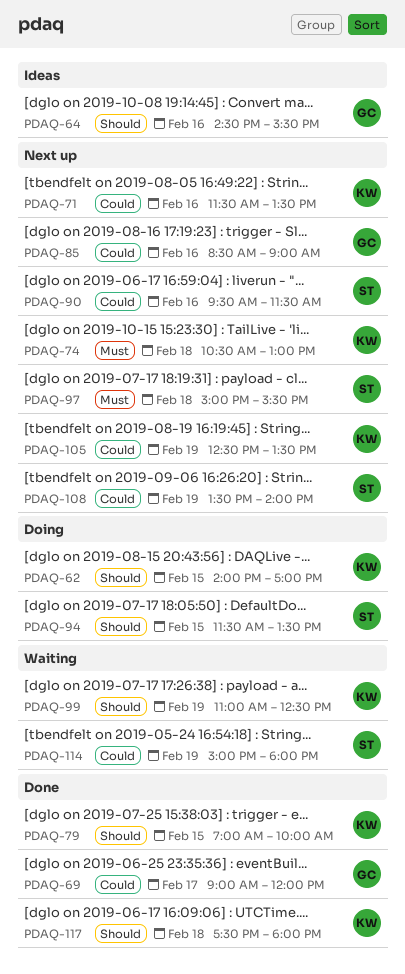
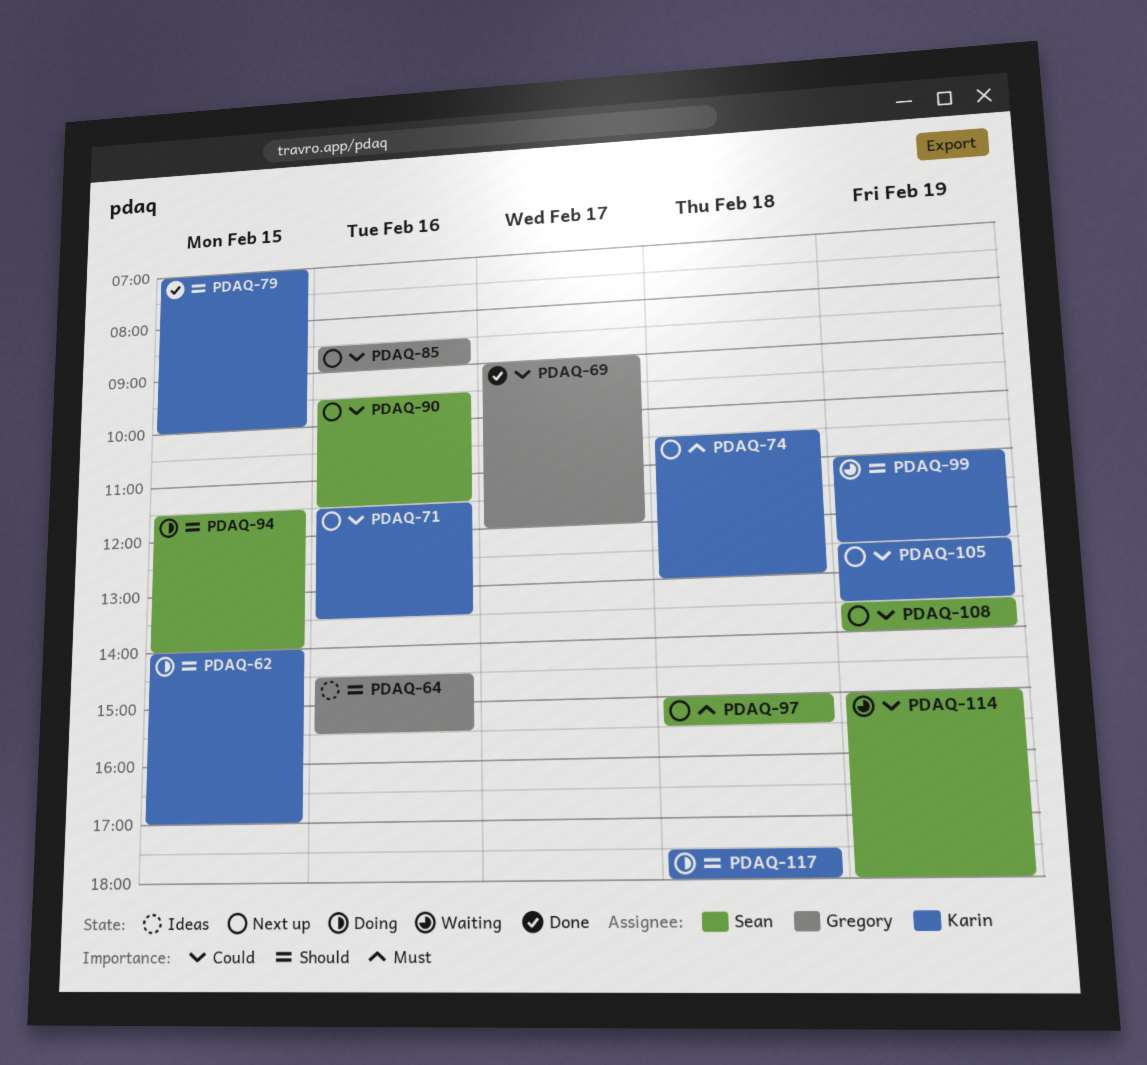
PDAQ-94, ends: 13:30 -> 14:00
PDAQ-117, status: Done -> Doing

